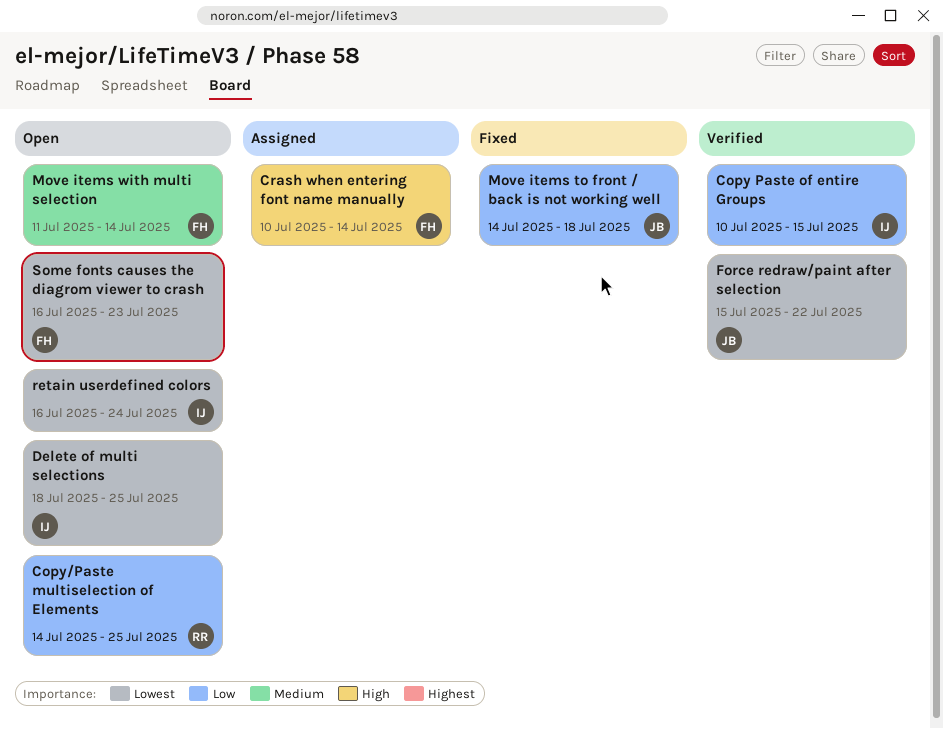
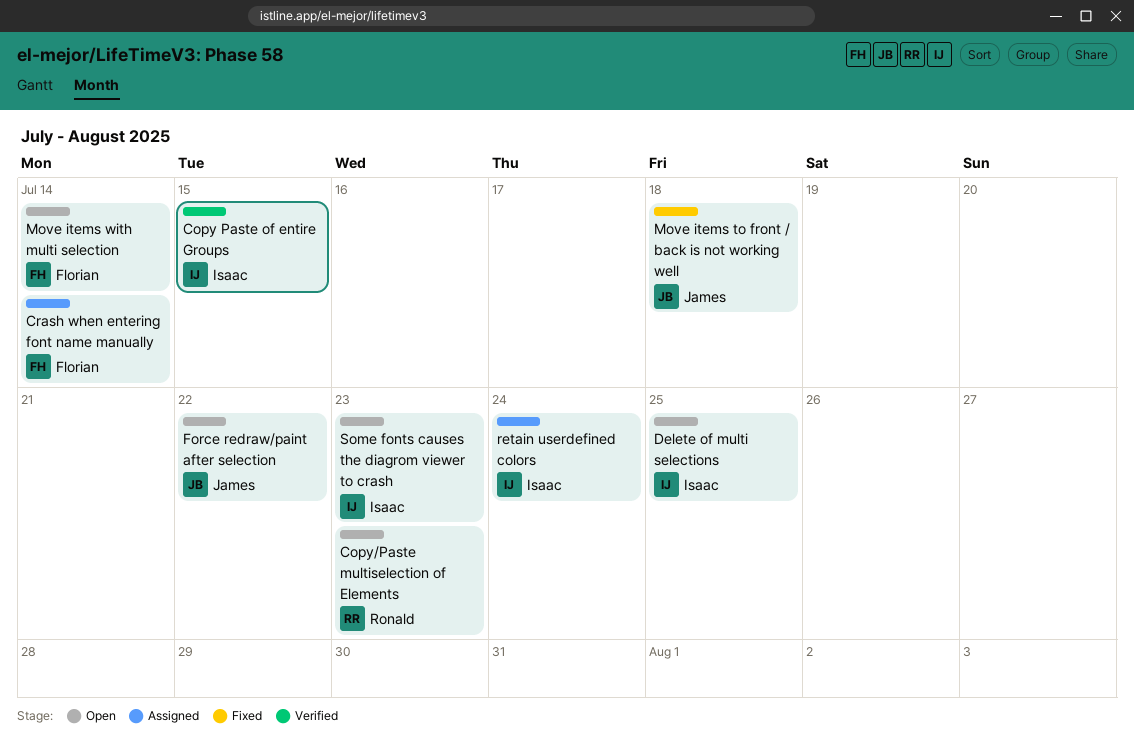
Copy/Paste multiselection of Elements, due: Jul 25 -> Jul 23
Force redraw/paint after selection, status: Verified -> Open
retain userdefined colors, status: Open -> Assigned
Some fonts causes the diagrom viewer to crash, owner: Florian -> Isaac

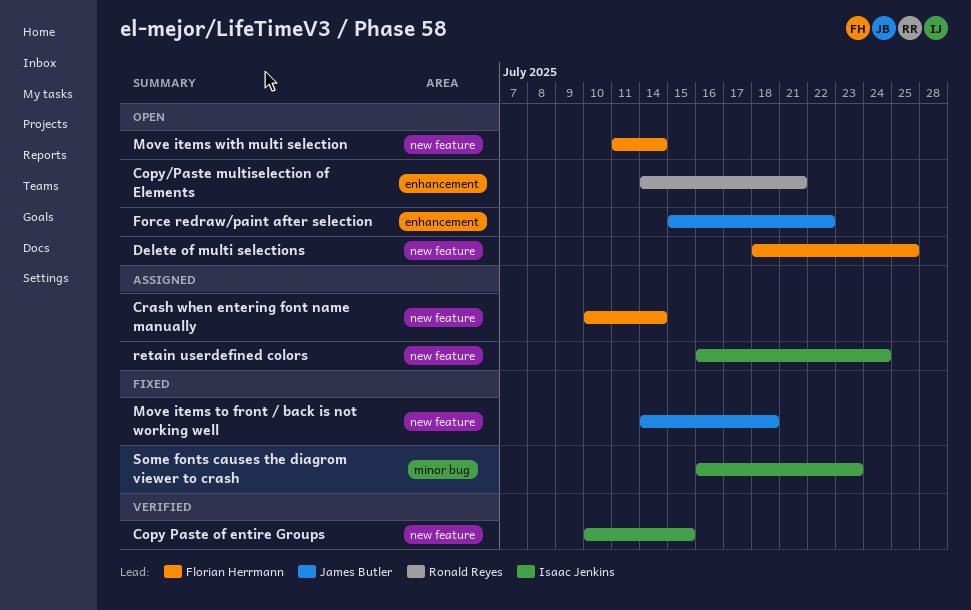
Copy/Paste multiselection of Elements, due: Jul 23 -> Jul 21
Delete of multi selections, owner: Isaac Jenkins -> Florian Herrmann
Some fonts causes the diagrom viewer to crash, status: Open -> Fixed

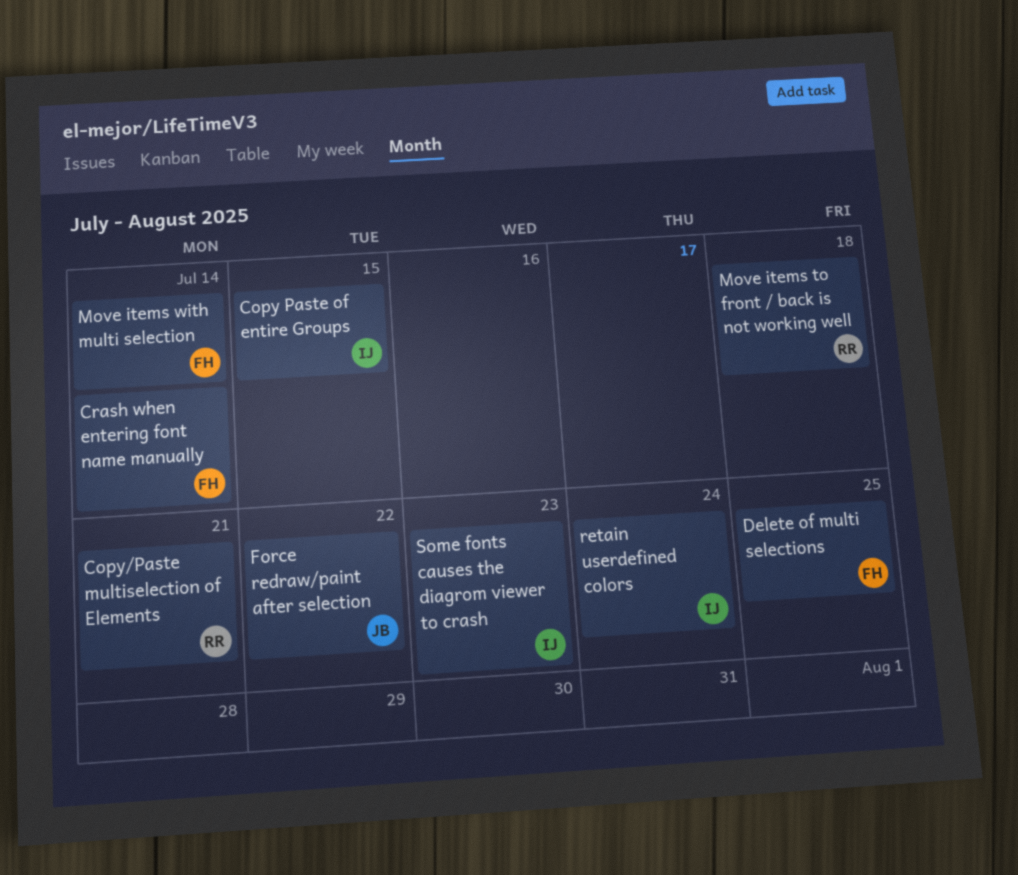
Move items to front / back is not working well, owner: James Butler -> Ronald Reyes

